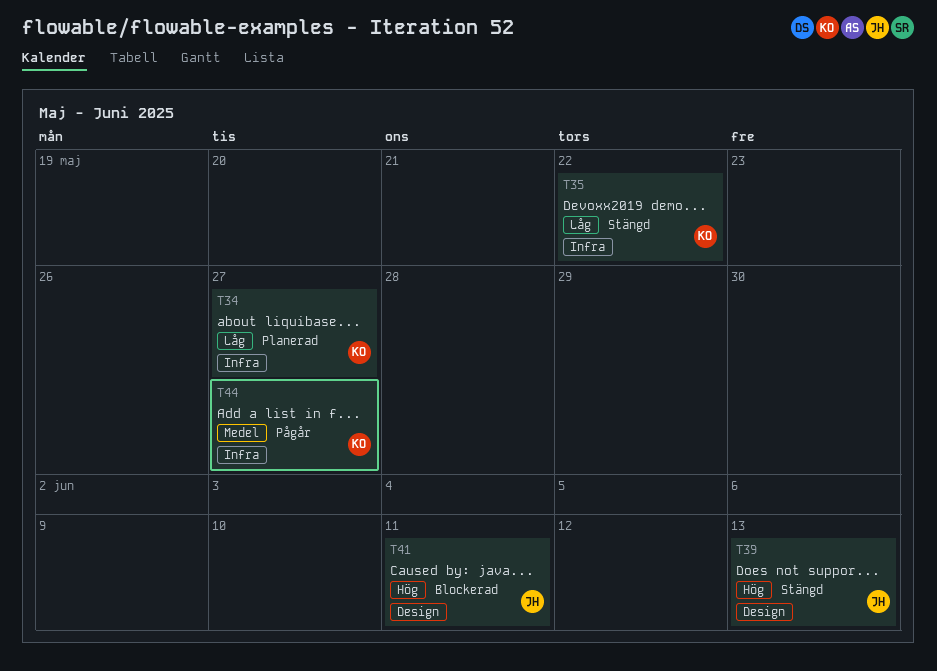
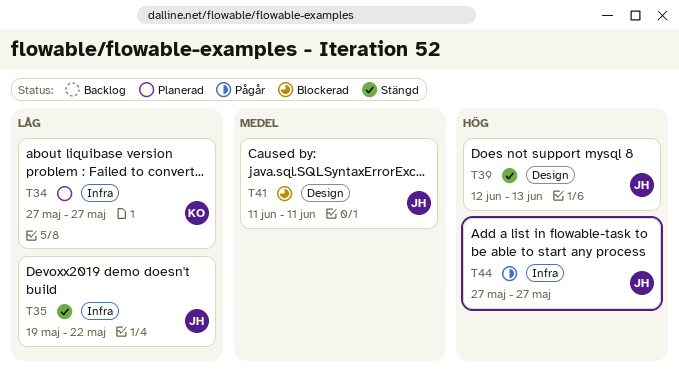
T35, owner: KO -> JH
T41, priority: Hög -> Medel
T44, owner: KO -> JH
T44, priority: Medel -> Hög

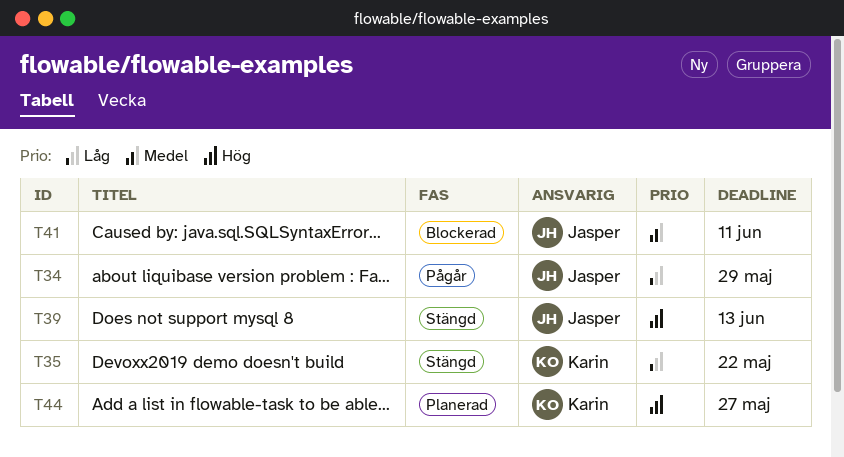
T34, status: Planerad -> Pågår
T34, owner: Karin -> Jasper
T34, due: May 27 -> May 29
T35, owner: Jasper -> Karin
T44, status: Pågår -> Planerad
T44, owner: Jasper -> Karin

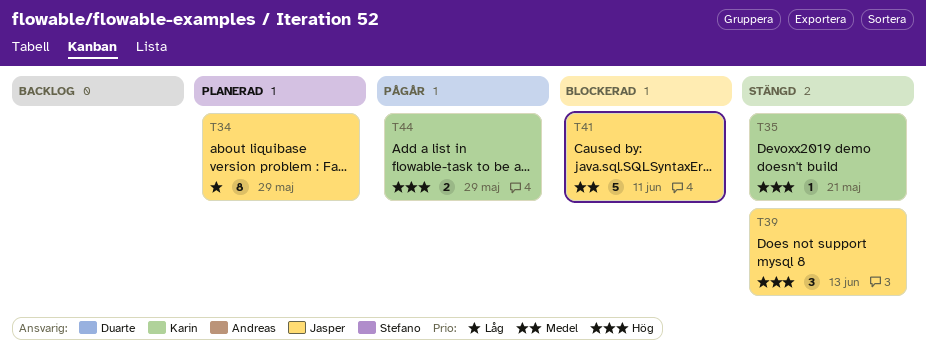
T34, status: Pågår -> Planerad
T35, priority: Låg -> Hög
T35, due: May 22 -> May 21
T44, status: Planerad -> Pågår
T44, due: May 27 -> May 29

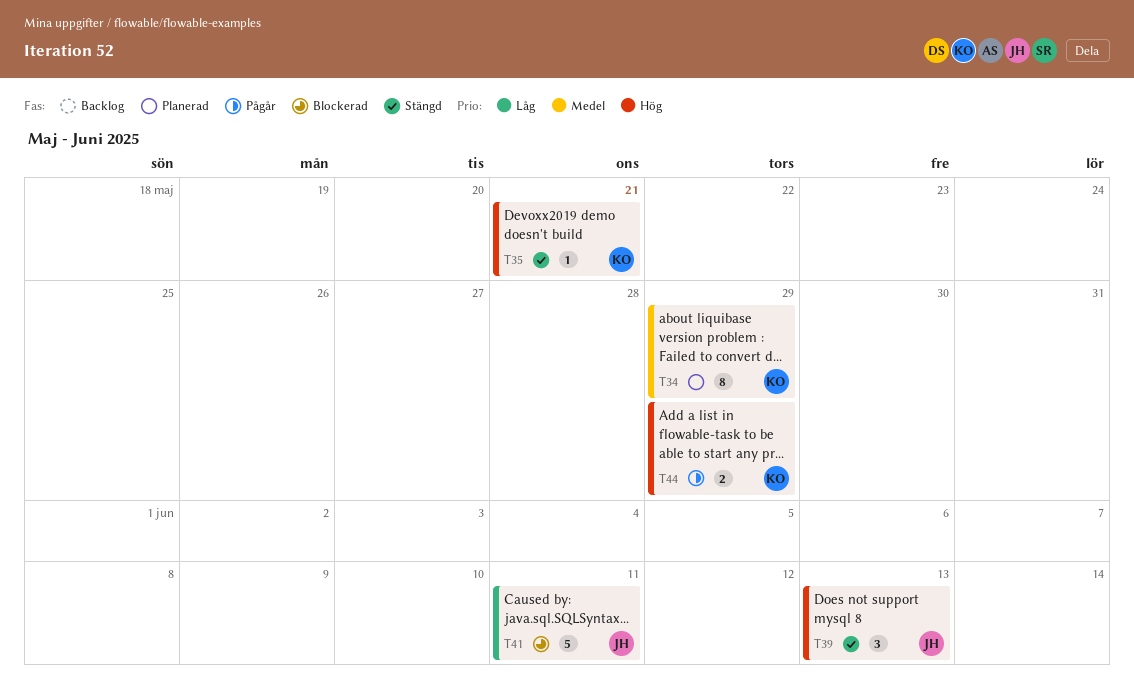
T34, owner: Jasper -> Karin
T34, priority: Låg -> Medel
T41, priority: Medel -> Låg

